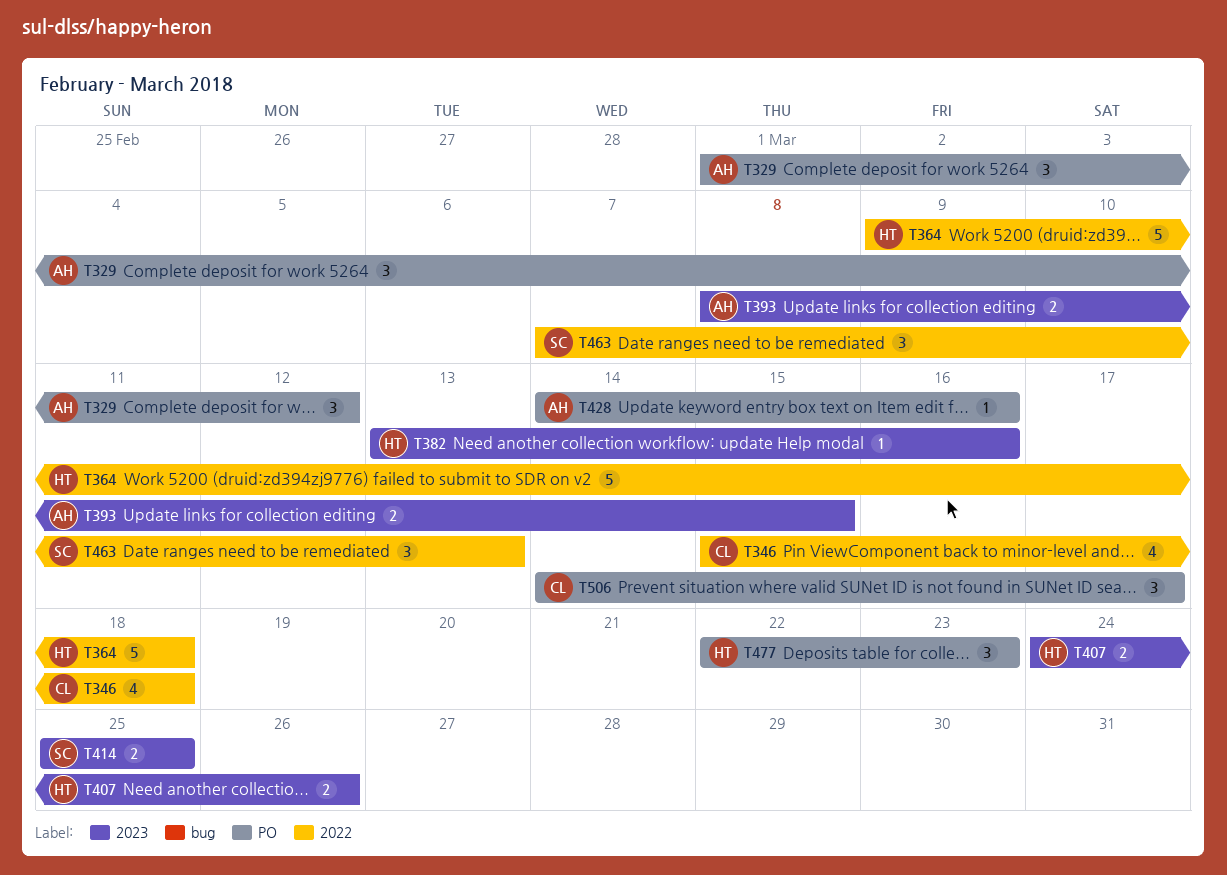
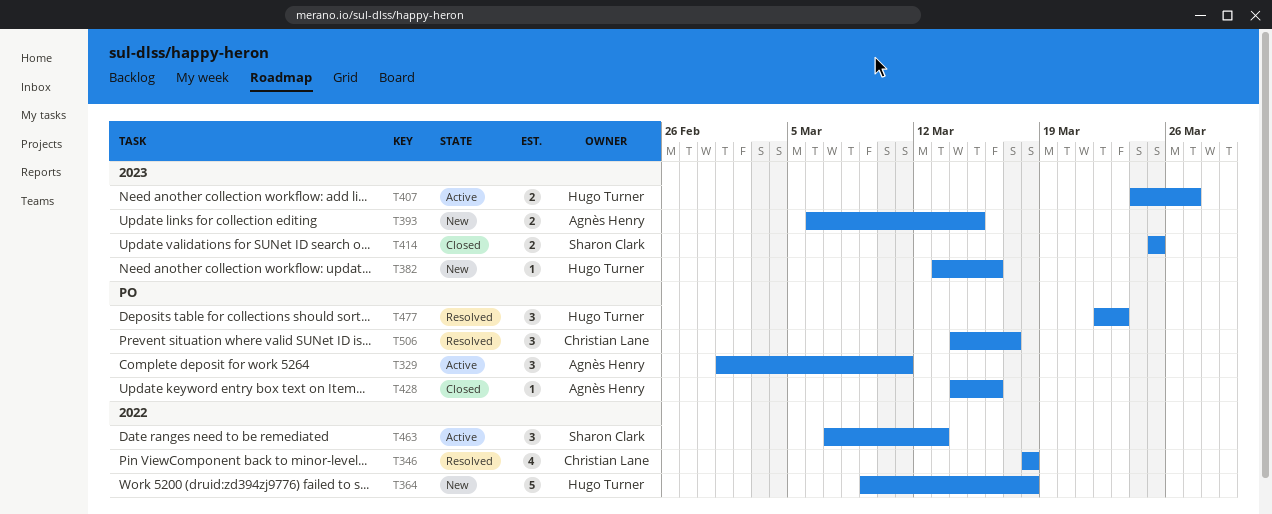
T329, due: Mar 12 -> Mar 11
T346, start: Mar 15 -> Mar 18
T393, start: Mar 8 -> Mar 6
T407, due: Mar 26 -> Mar 27

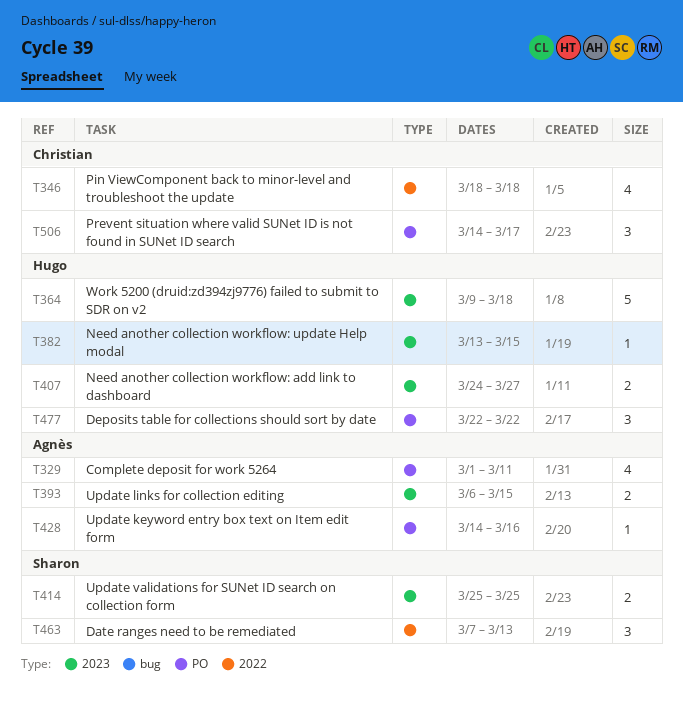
T329, estimate: 3 -> 4
T364, label: 2022 -> 2023
T382, due: Mar 16 -> Mar 15
T477, due: Mar 23 -> Mar 22

